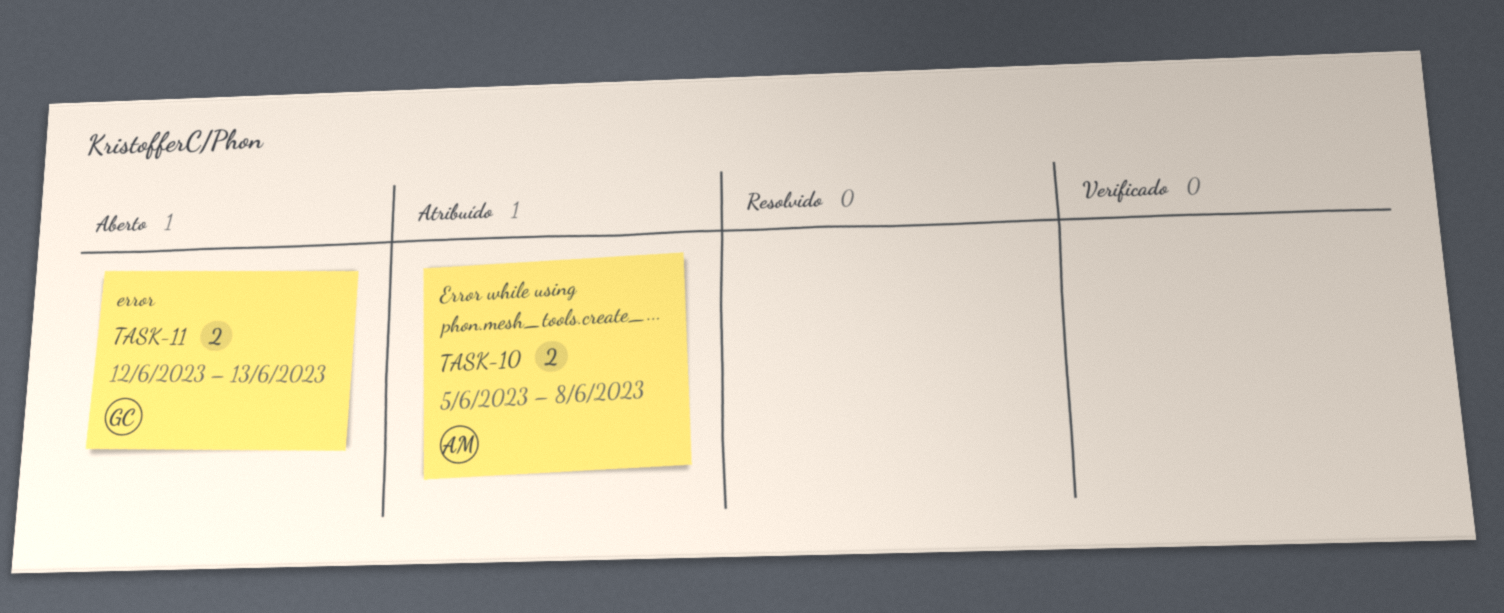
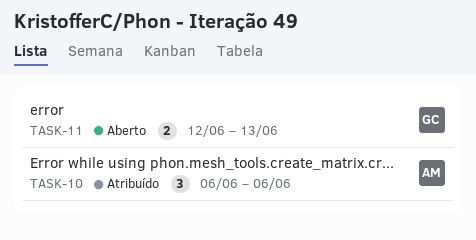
TASK-10, estimate: 2 -> 3
TASK-10, start: Jun 5 -> Jun 6
TASK-10, due: Jun 8 -> Jun 6

